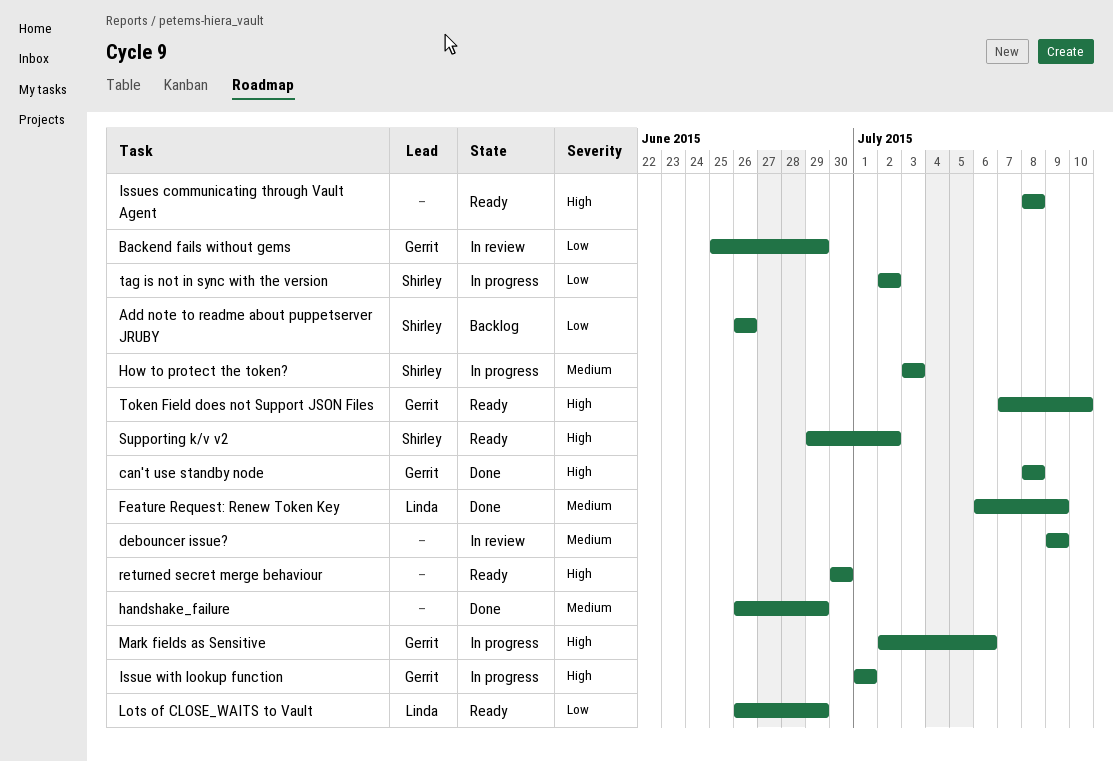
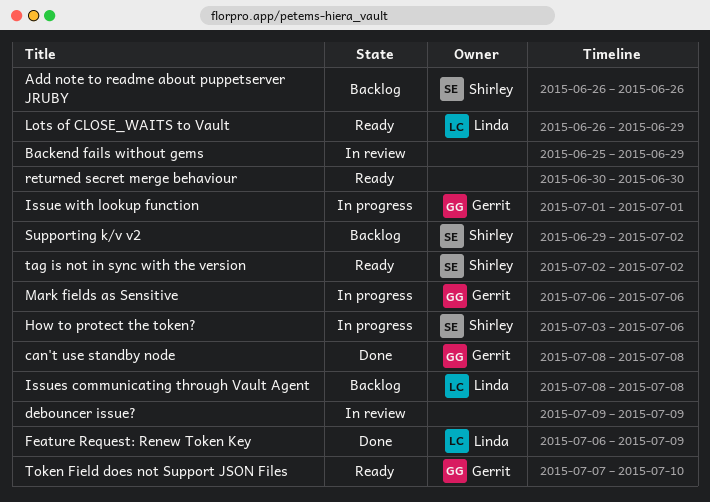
Backend fails without gems, owner: Gerrit -> none
handshake_failure: present -> none
How to protect the token?, due: Jul 3 -> Jul 6
Issues communicating through Vault Agent, status: Ready -> Backlog
Issues communicating through Vault Agent, owner: none -> Linda
Mark fields as Sensitive, start: Jul 2 -> Jul 6
Supporting k/v v2, status: Ready -> Backlog
tag is not in sync with the version, status: In progress -> Ready

